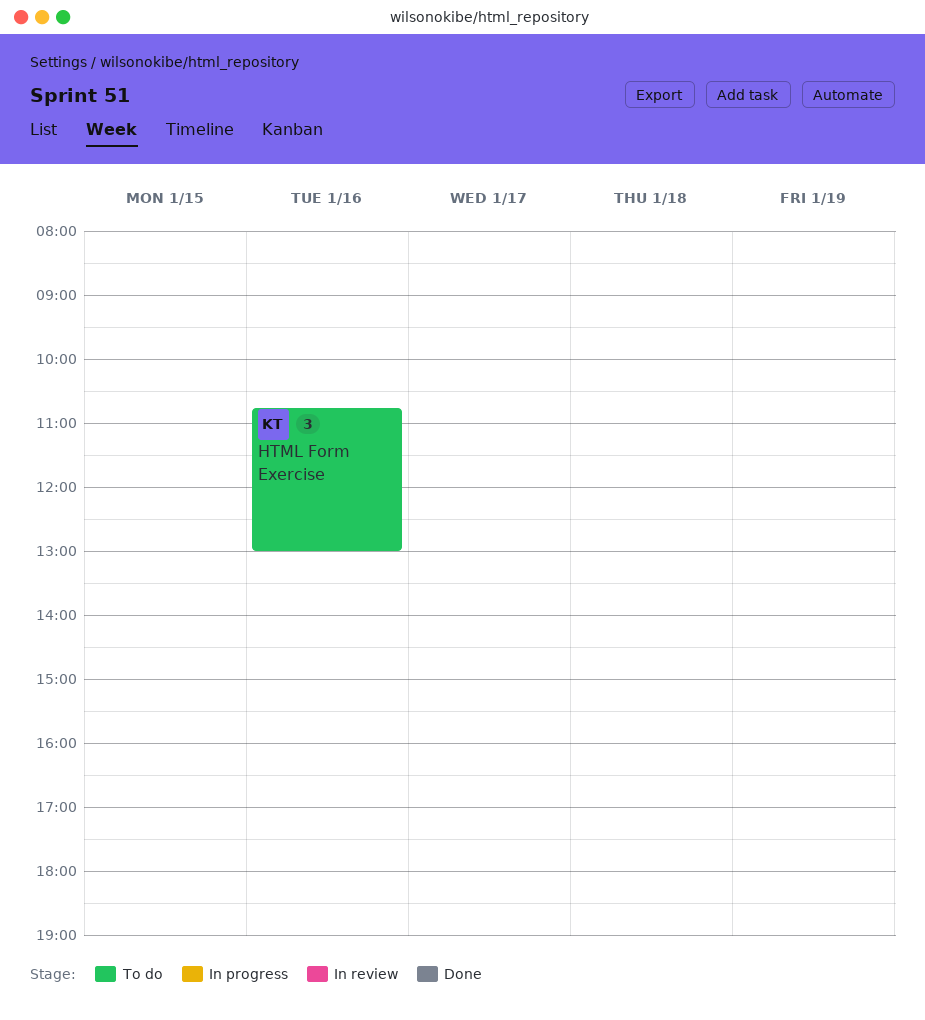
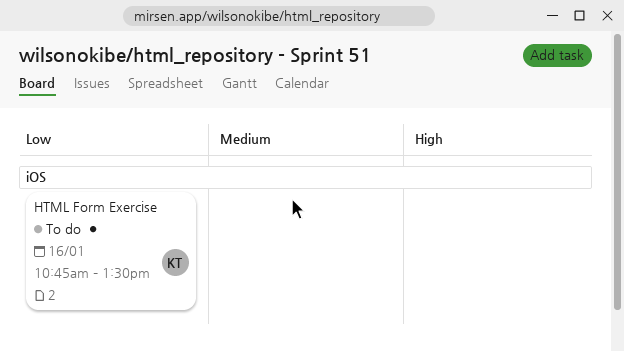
HTML Form Exercise, estimate: 3 -> 1
HTML Form Exercise, ends: 13:00 -> 13:30

